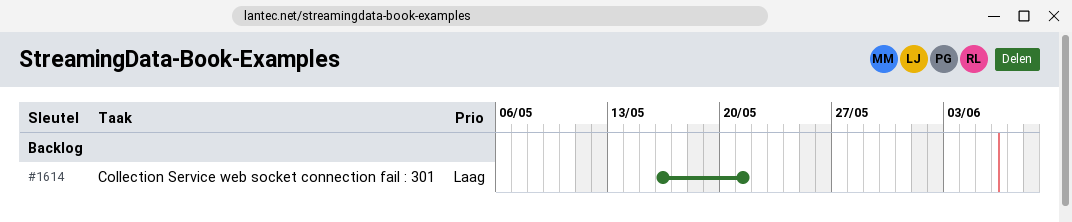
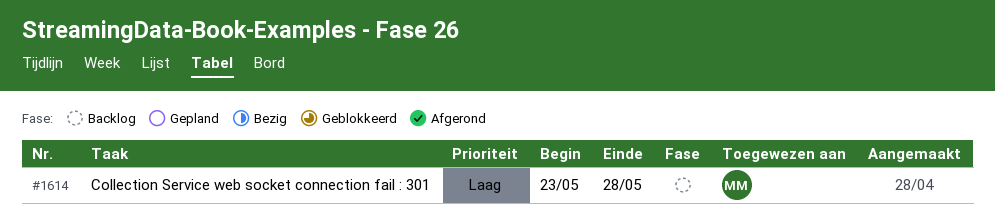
#1614, start: May 16 -> May 23
#1614, due: May 21 -> May 28

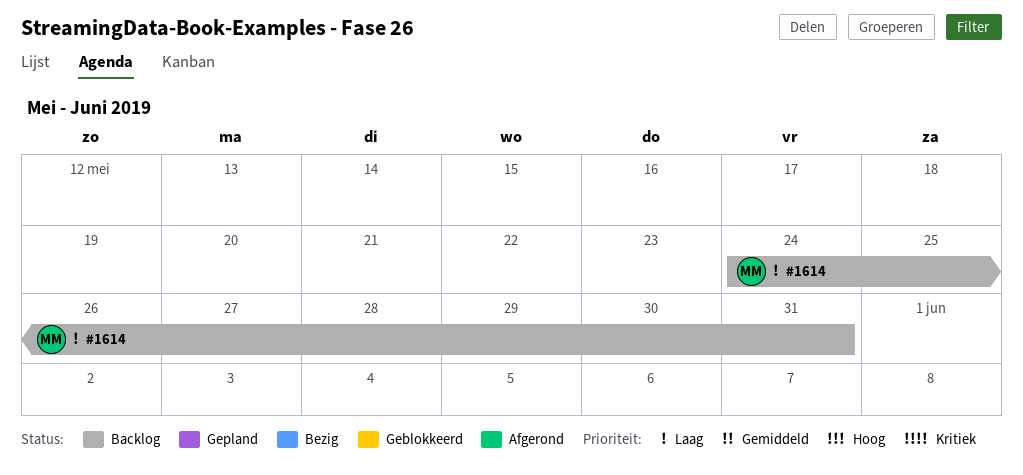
#1614, start: May 23 -> May 24
#1614, due: May 28 -> May 31

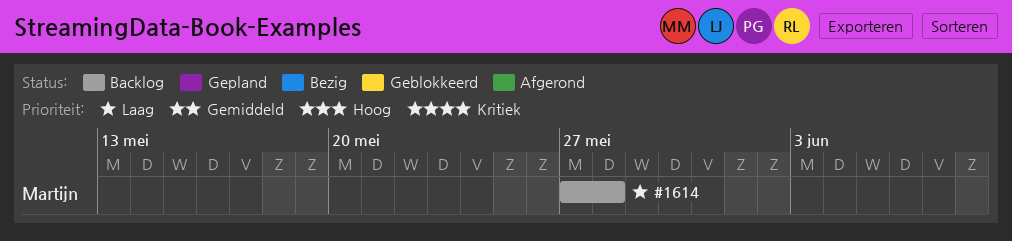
#1614, start: May 24 -> May 27
#1614, due: May 31 -> May 28

